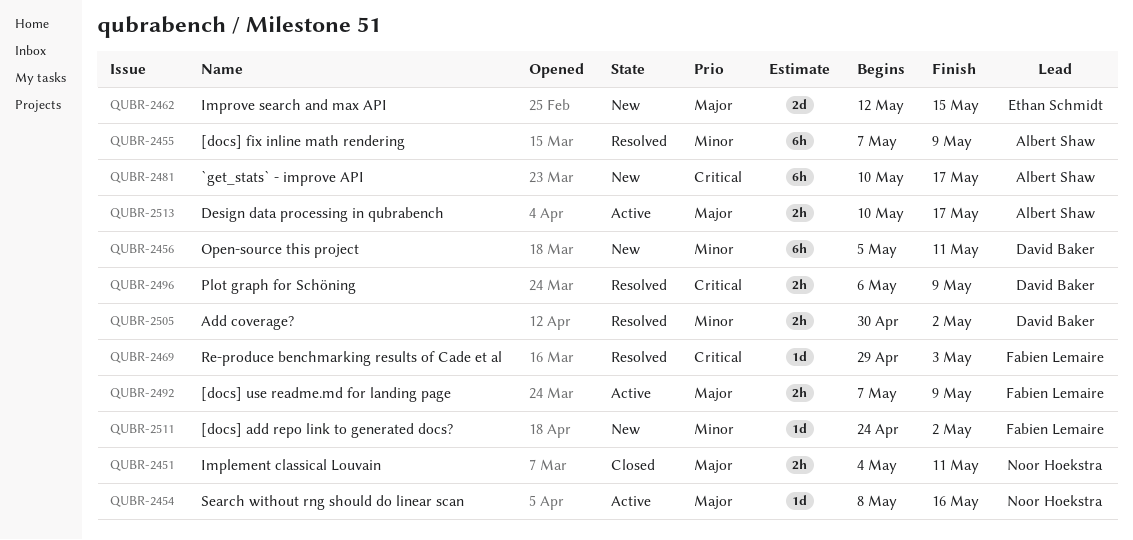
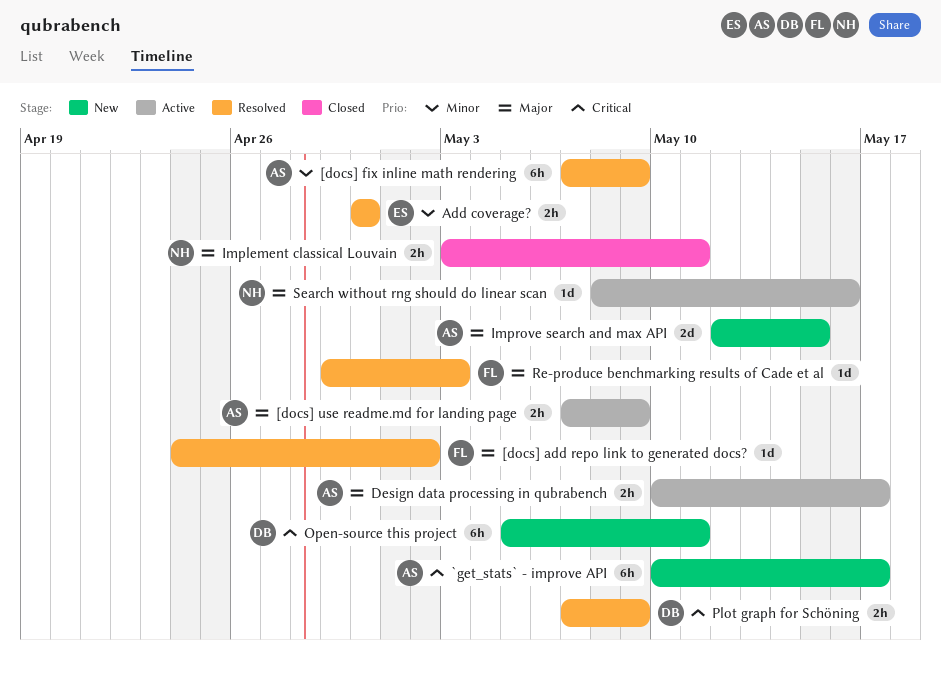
[docs] add repo link to generated docs?, status: New -> Resolved
[docs] add repo link to generated docs?, priority: Minor -> Major
[docs] use readme.md for landing page, owner: Fabien Lemaire -> Albert Shaw
Add coverage?, owner: David Baker -> Ethan Schmidt
Add coverage?, due: May 2 -> Apr 30
Implement classical Louvain, start: May 4 -> May 3
Improve search and max API, owner: Ethan Schmidt -> Albert Shaw
Open-source this project, priority: Minor -> Critical
Plot graph for Schöning, start: May 6 -> May 7
Re-produce benchmarking results of Cade et al, priority: Critical -> Major

